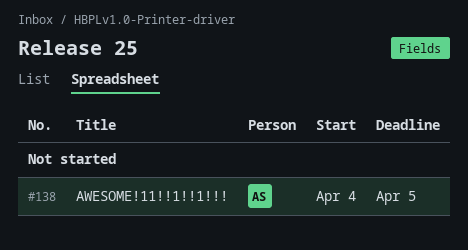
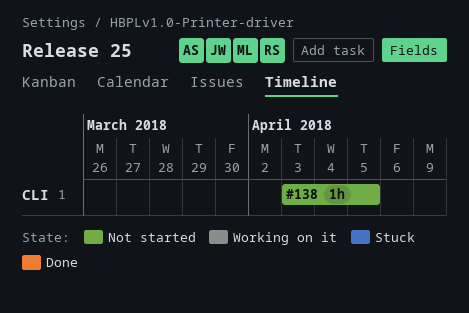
#138, start: Apr 4 -> Apr 3

